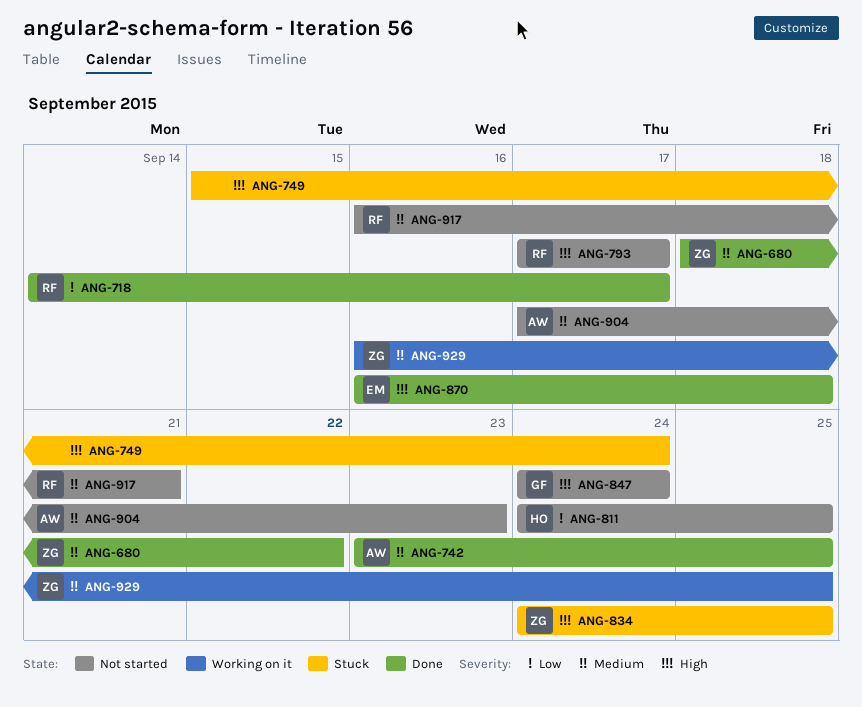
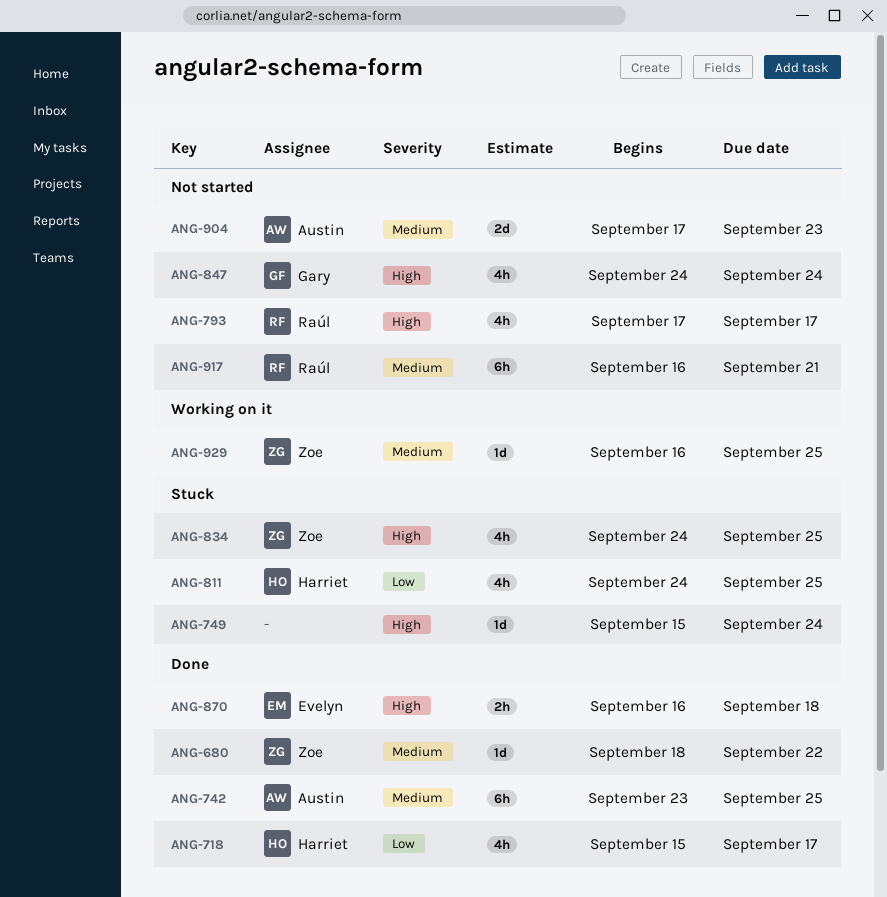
ANG-718, owner: Raúl -> Harriet
ANG-718, start: Sep 14 -> Sep 15
ANG-811, status: Not started -> Stuck

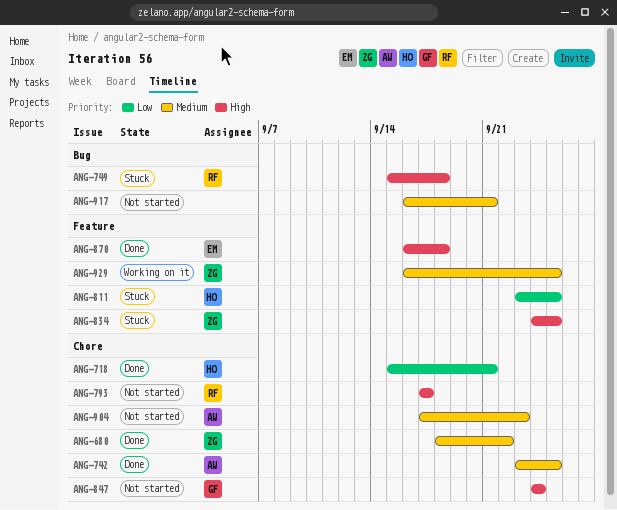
ANG-718, due: Sep 17 -> Sep 21
ANG-749, owner: none -> Raúl
ANG-749, due: Sep 24 -> Sep 18
ANG-811, start: Sep 24 -> Sep 23
ANG-917, owner: Raúl -> none

